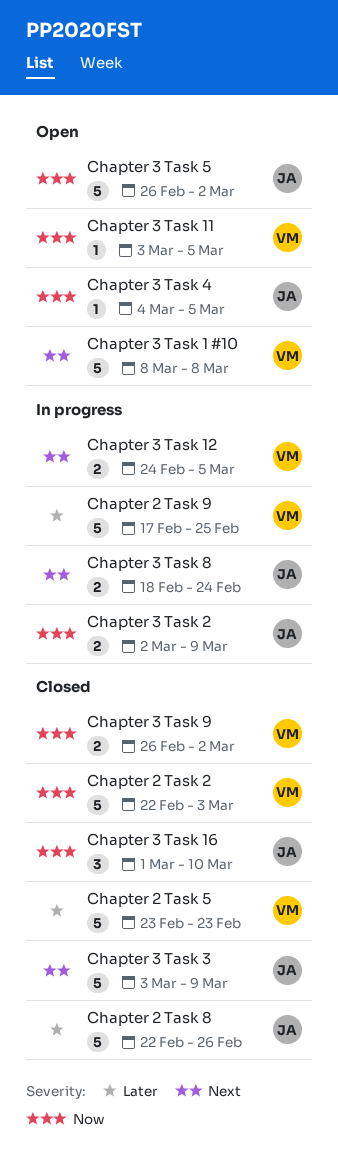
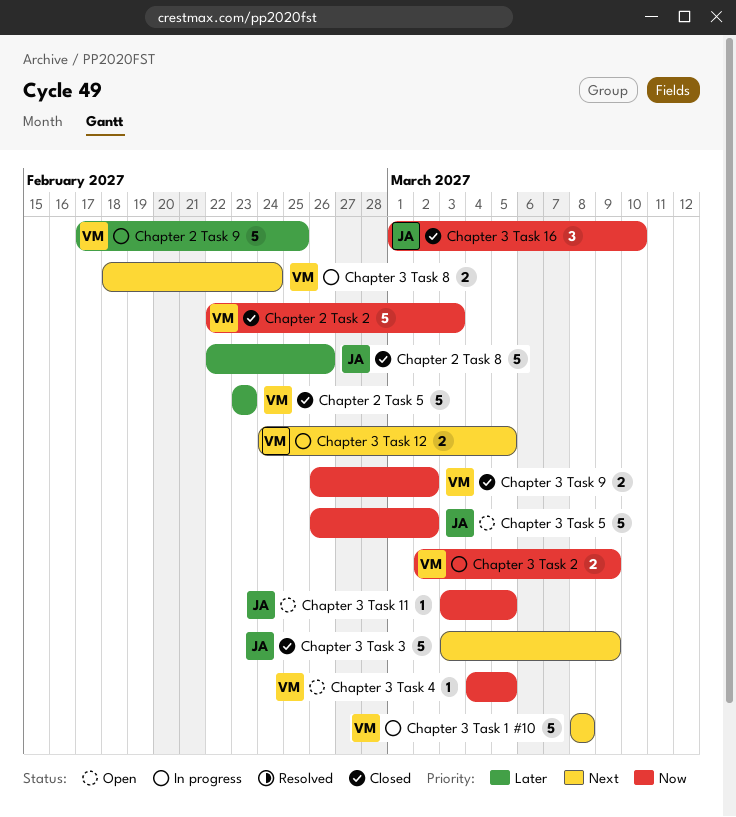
Chapter 3 Task 1 #10, status: Open -> In progress
Chapter 3 Task 11, owner: VM -> JA
Chapter 3 Task 2, owner: JA -> VM
Chapter 3 Task 4, owner: JA -> VM
Chapter 3 Task 8, owner: JA -> VM

